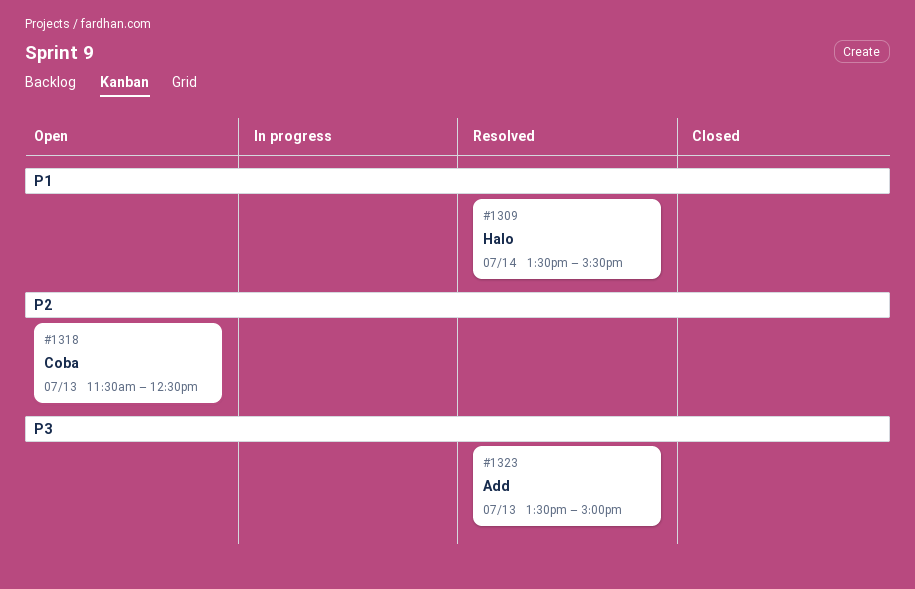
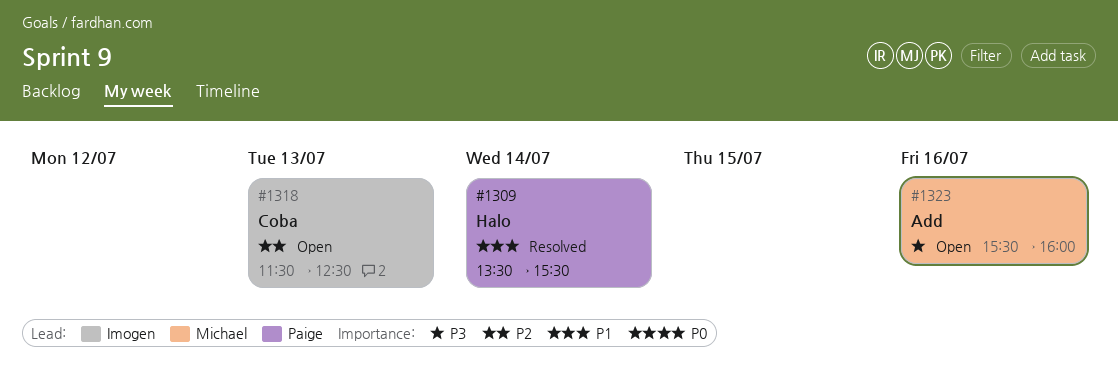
#1323, status: Resolved -> Open
#1323, day: Jul 13 -> Jul 16
#1323, begins: 13:30 -> 15:30
#1323, ends: 15:00 -> 16:00

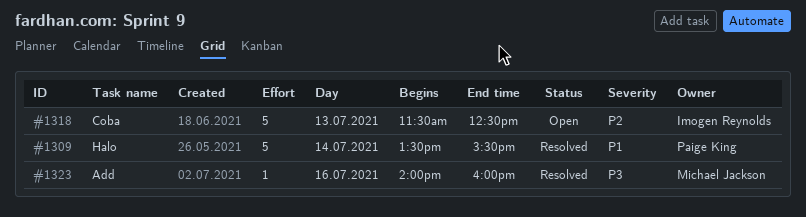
#1323, status: Open -> Resolved
#1323, begins: 15:30 -> 14:00

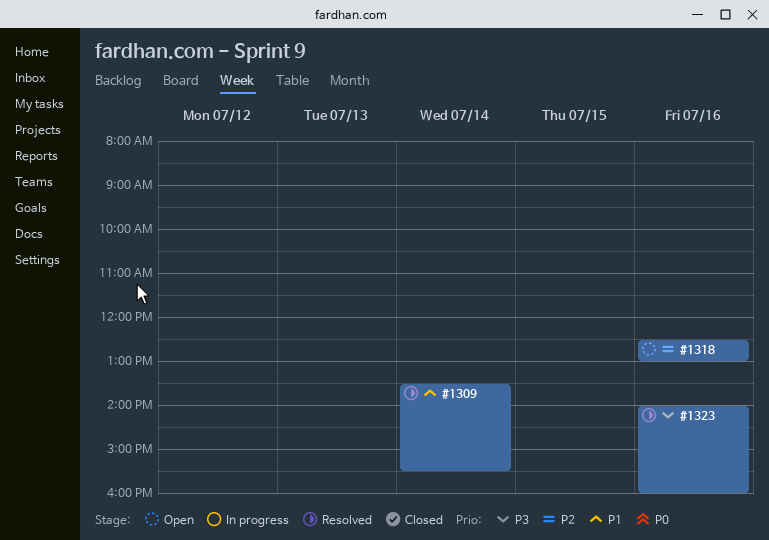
#1318, day: Jul 13 -> Jul 16
#1318, begins: 11:30 -> 12:30
#1318, ends: 12:30 -> 13:00

